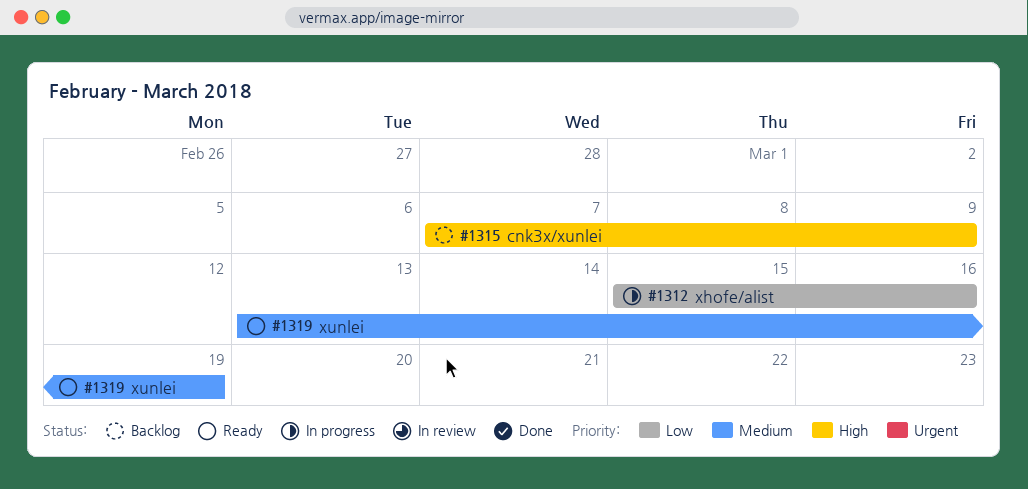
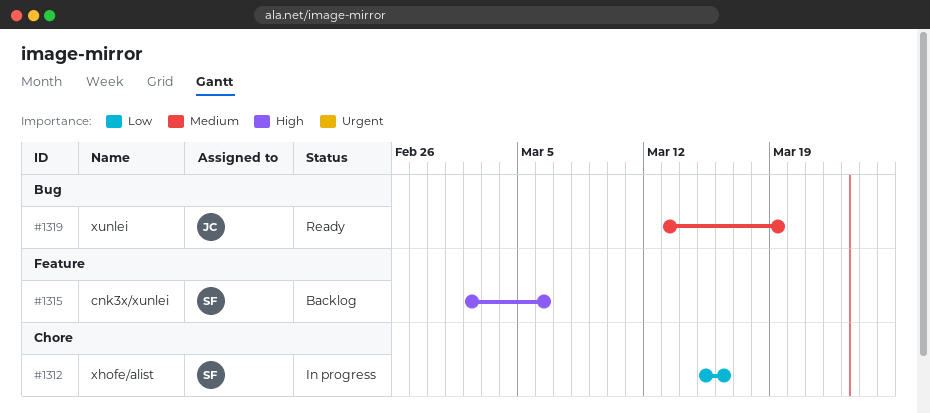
#1315, start: Mar 7 -> Mar 2
#1315, due: Mar 9 -> Mar 6

